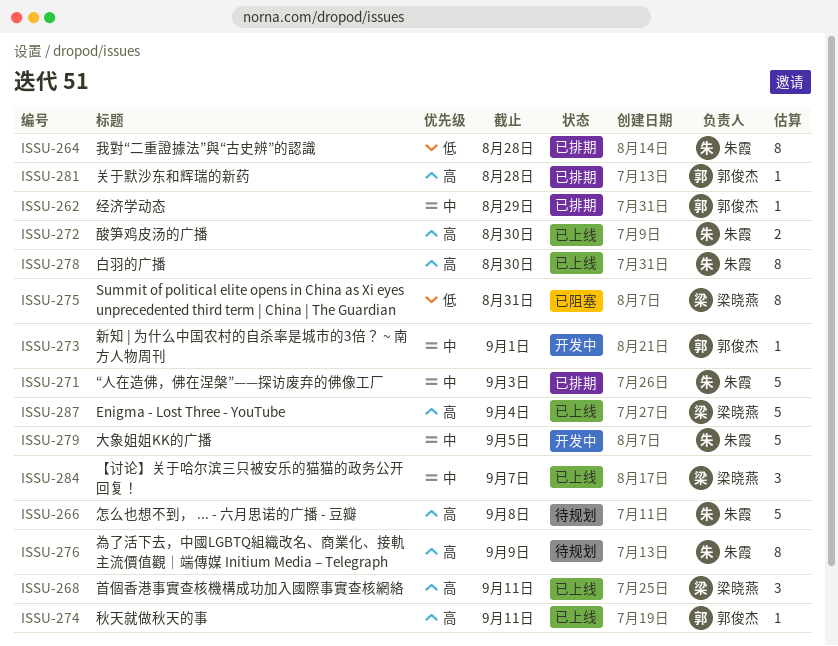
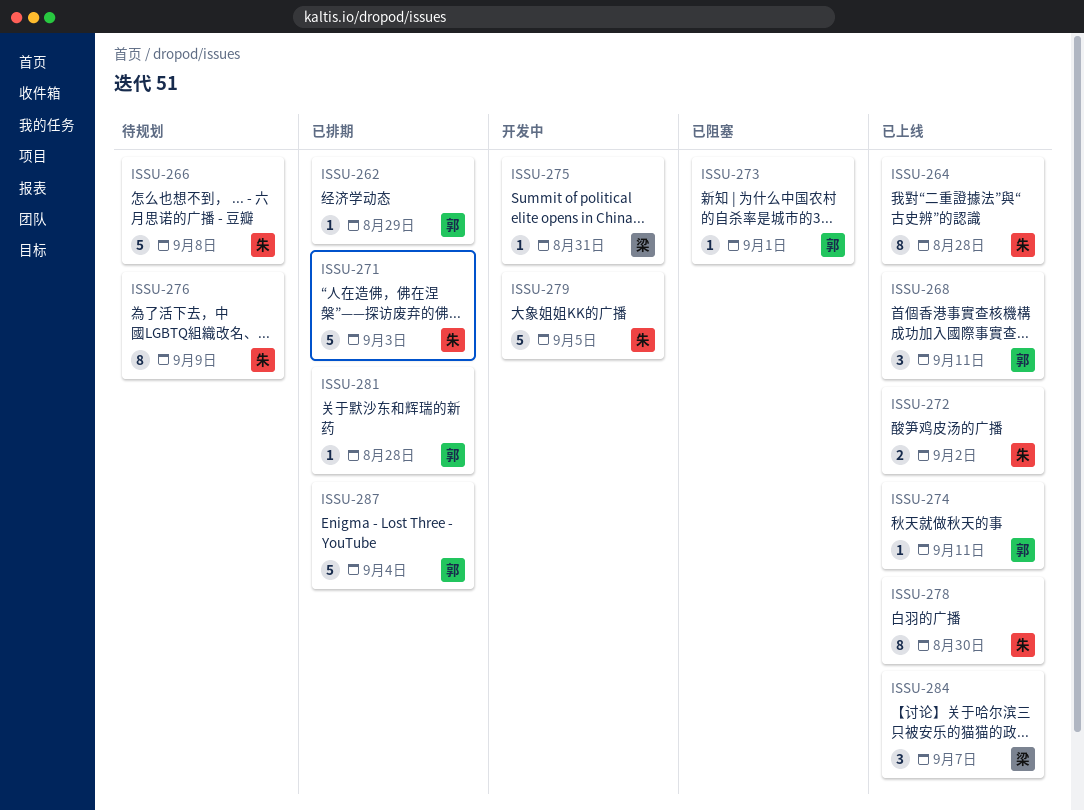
ISSU-264, status: 已排期 -> 已上线
ISSU-268, owner: 梁晓燕 -> 郭俊杰
ISSU-272, due: Aug 30 -> Sep 2
ISSU-273, status: 开发中 -> 已阻塞
ISSU-275, status: 已阻塞 -> 开发中
ISSU-275, estimate: 8 -> 1
ISSU-287, status: 已上线 -> 已排期
ISSU-287, owner: 梁晓燕 -> 郭俊杰

